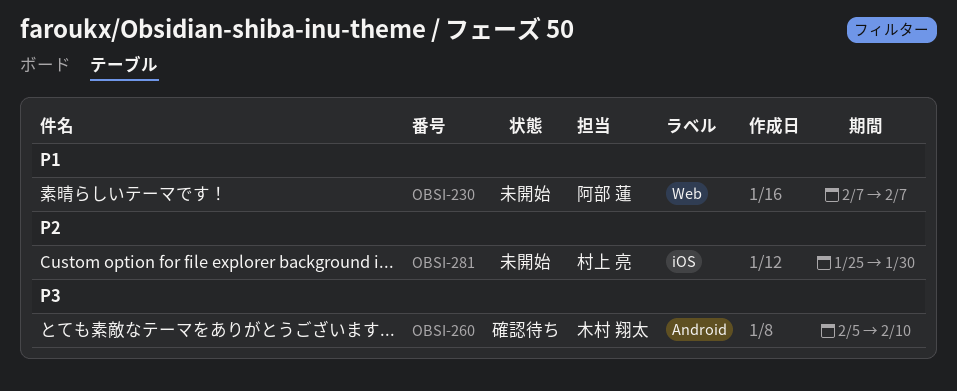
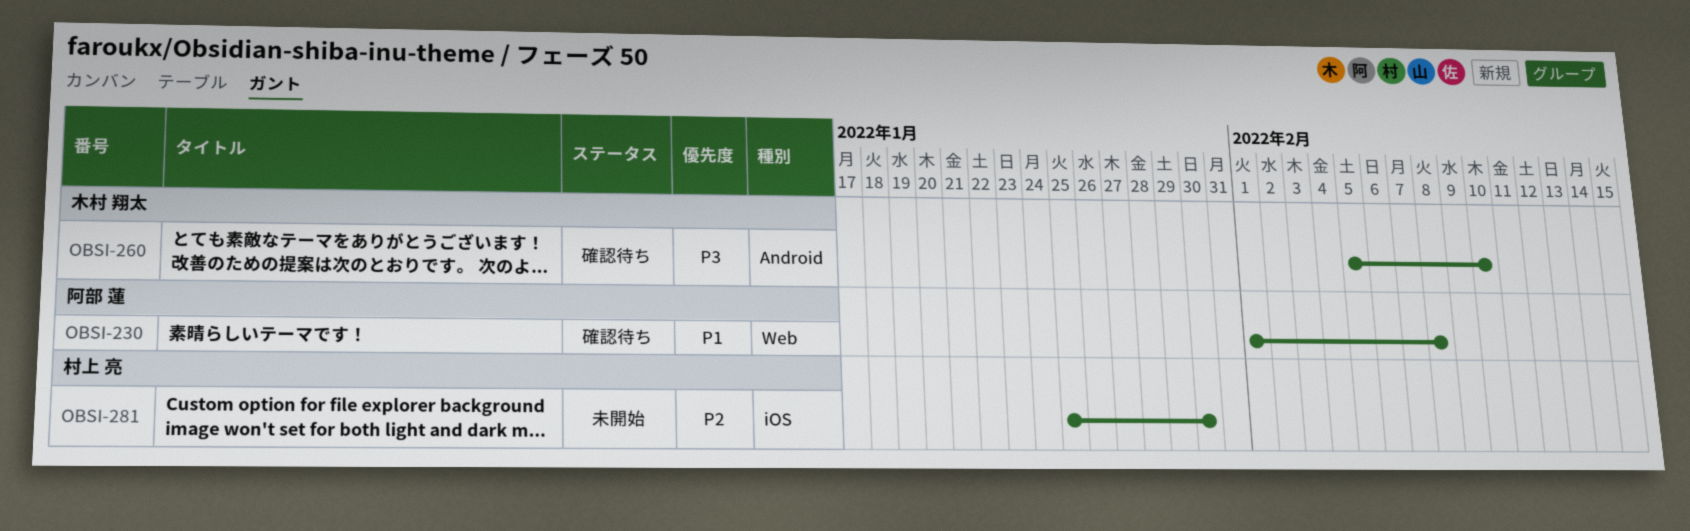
OBSI-230, status: 未開始 -> 確認待ち
OBSI-230, start: Feb 7 -> Feb 1
OBSI-230, due: Feb 7 -> Feb 8

